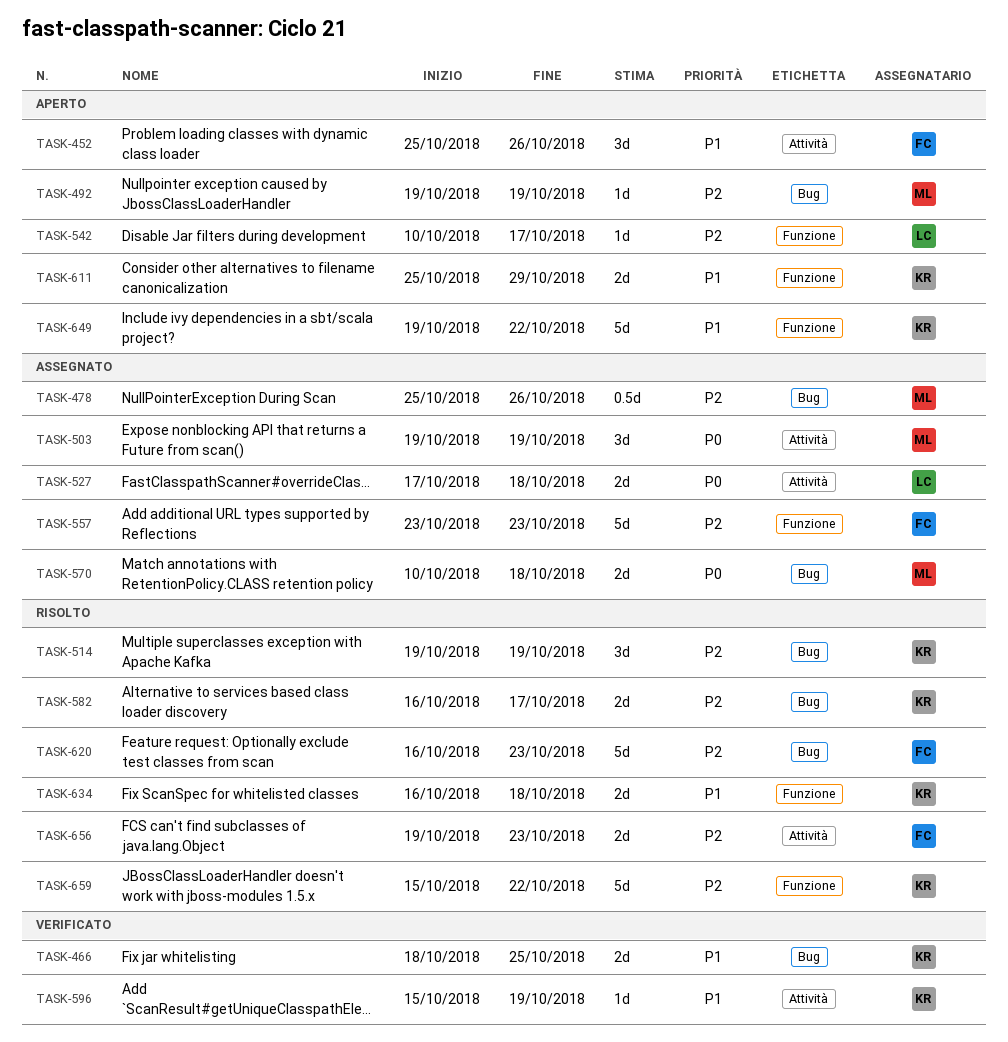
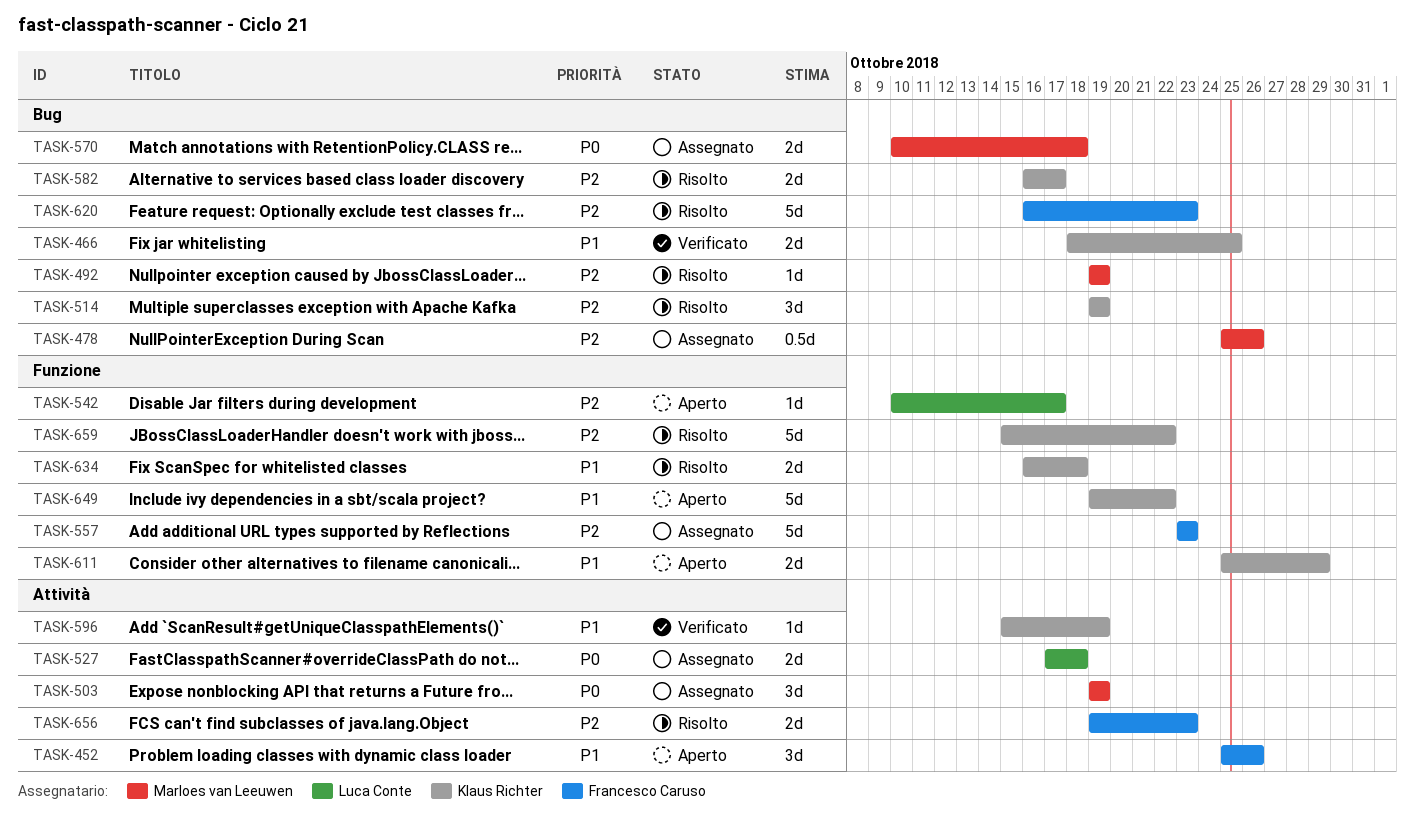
TASK-492, status: Aperto -> Risolto

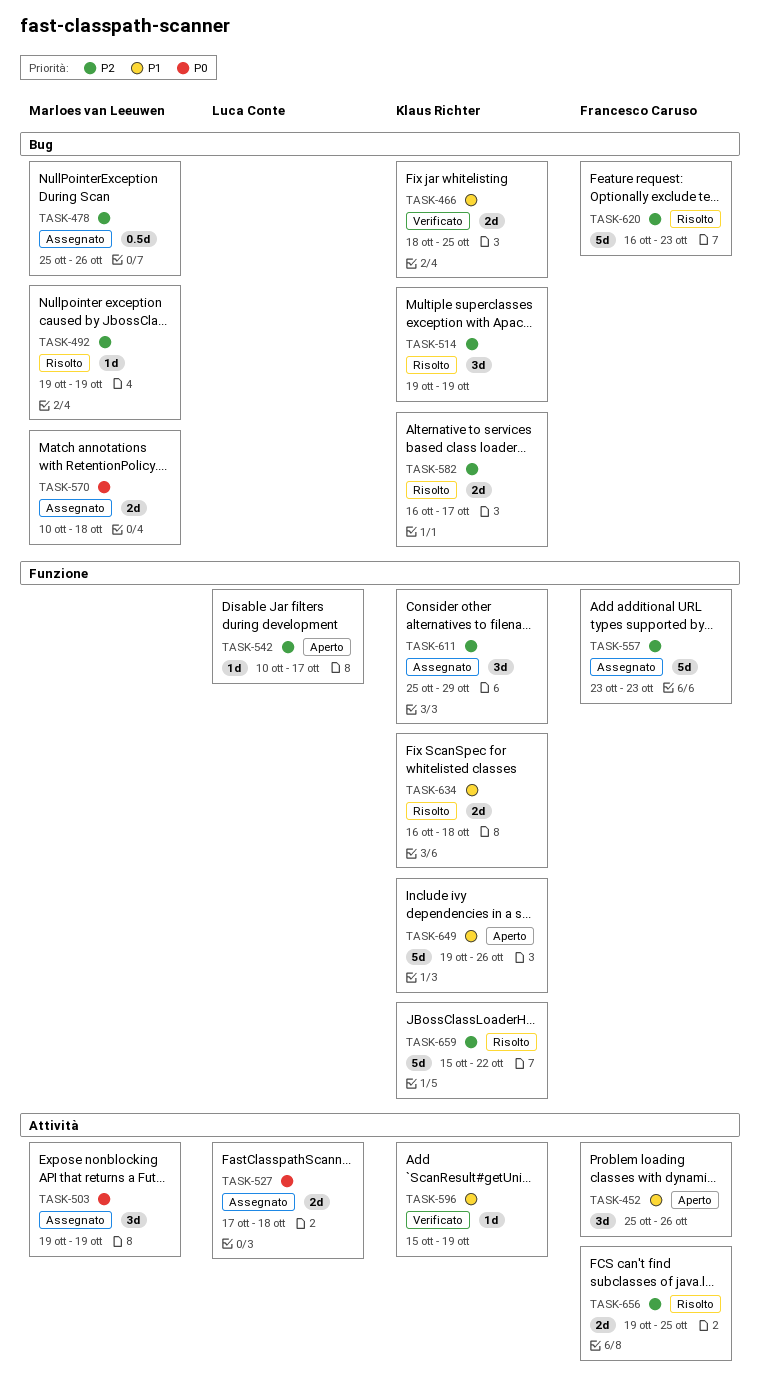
TASK-611, status: Aperto -> Assegnato
TASK-611, priority: P1 -> P2
TASK-611, estimate: 2d -> 3d
TASK-649, due: Oct 22 -> Oct 26
TASK-656, due: Oct 23 -> Oct 25

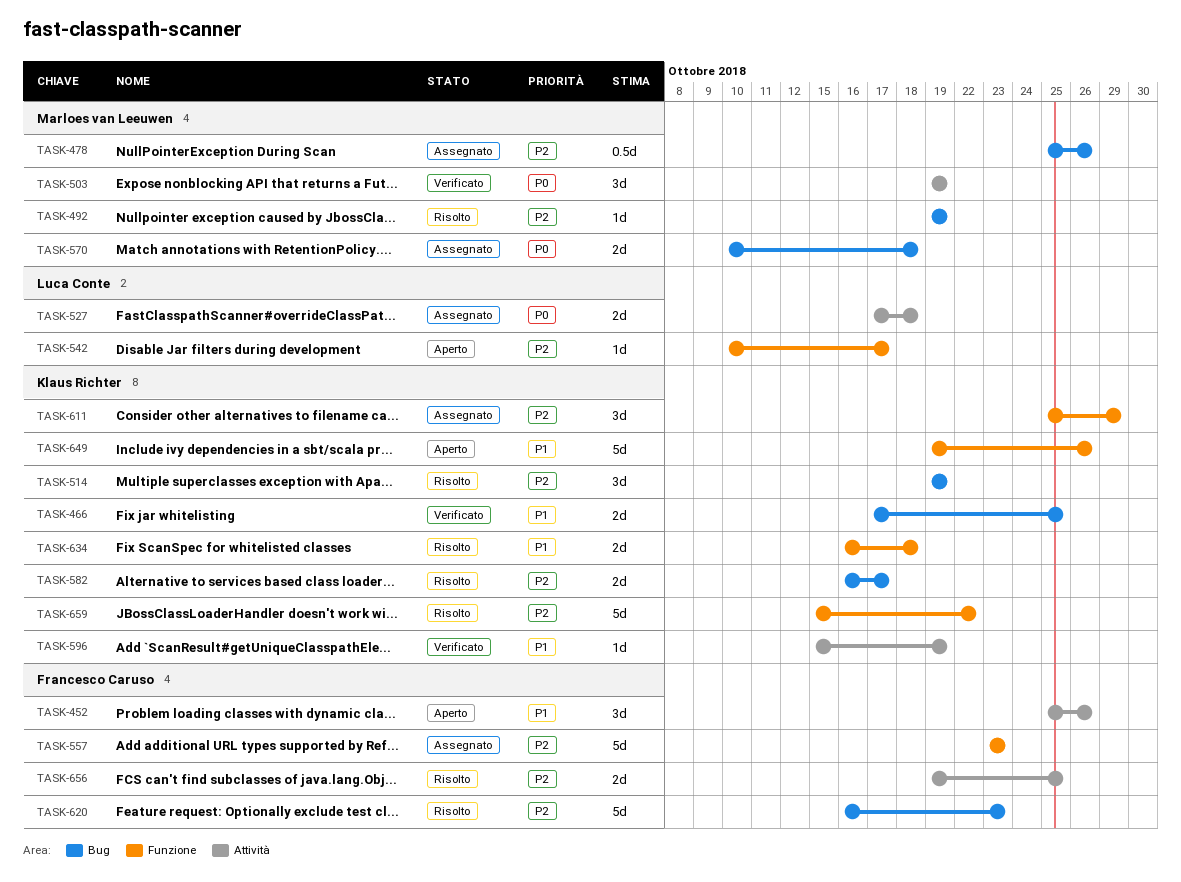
TASK-466, start: Oct 18 -> Oct 17
TASK-503, status: Assegnato -> Verificato

